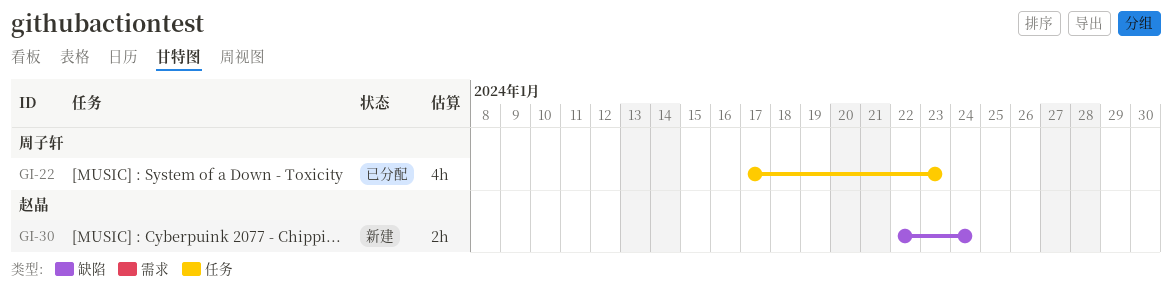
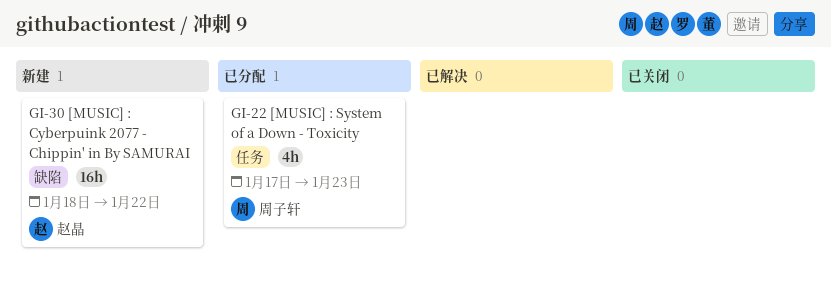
GI-30, estimate: 2h -> 16h
GI-30, start: Jan 22 -> Jan 18
GI-30, due: Jan 24 -> Jan 22

